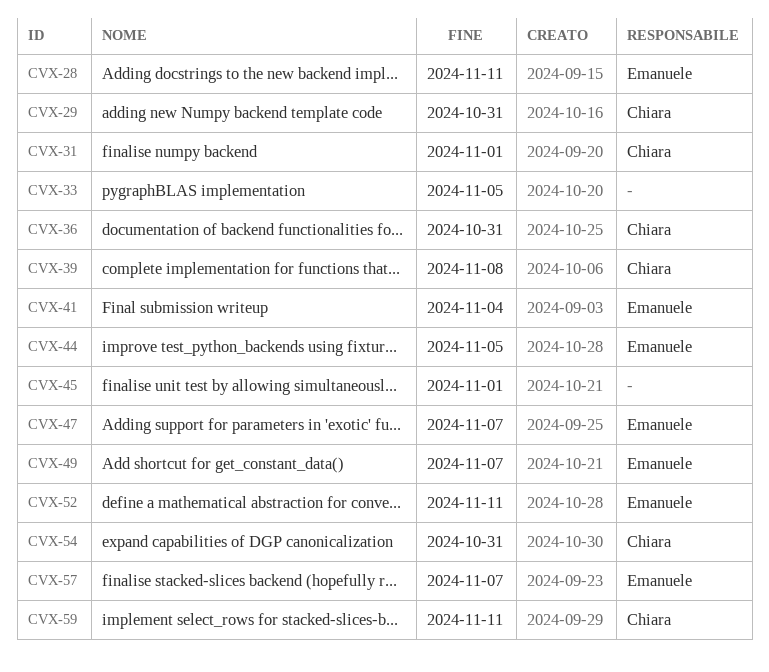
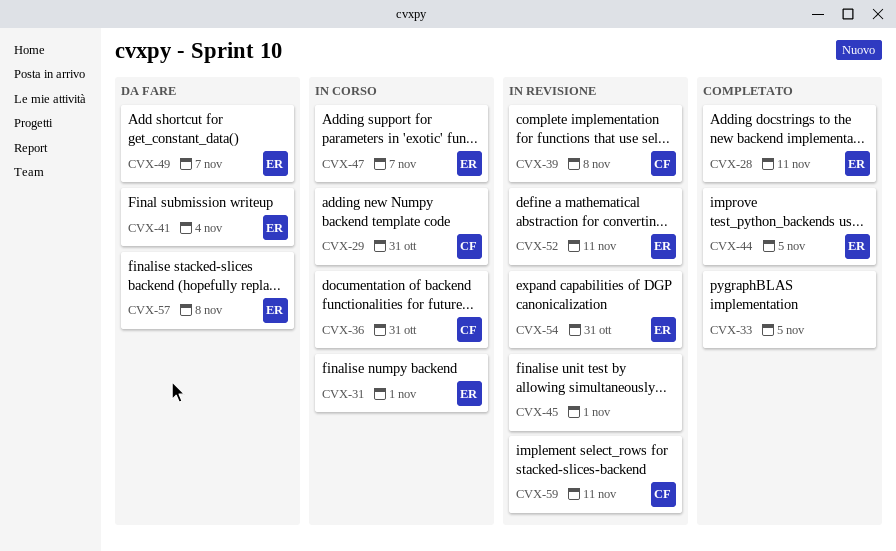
CVX-31, owner: Chiara -> Emanuele
CVX-54, owner: Chiara -> Emanuele
CVX-57, due: Nov 7 -> Nov 8

